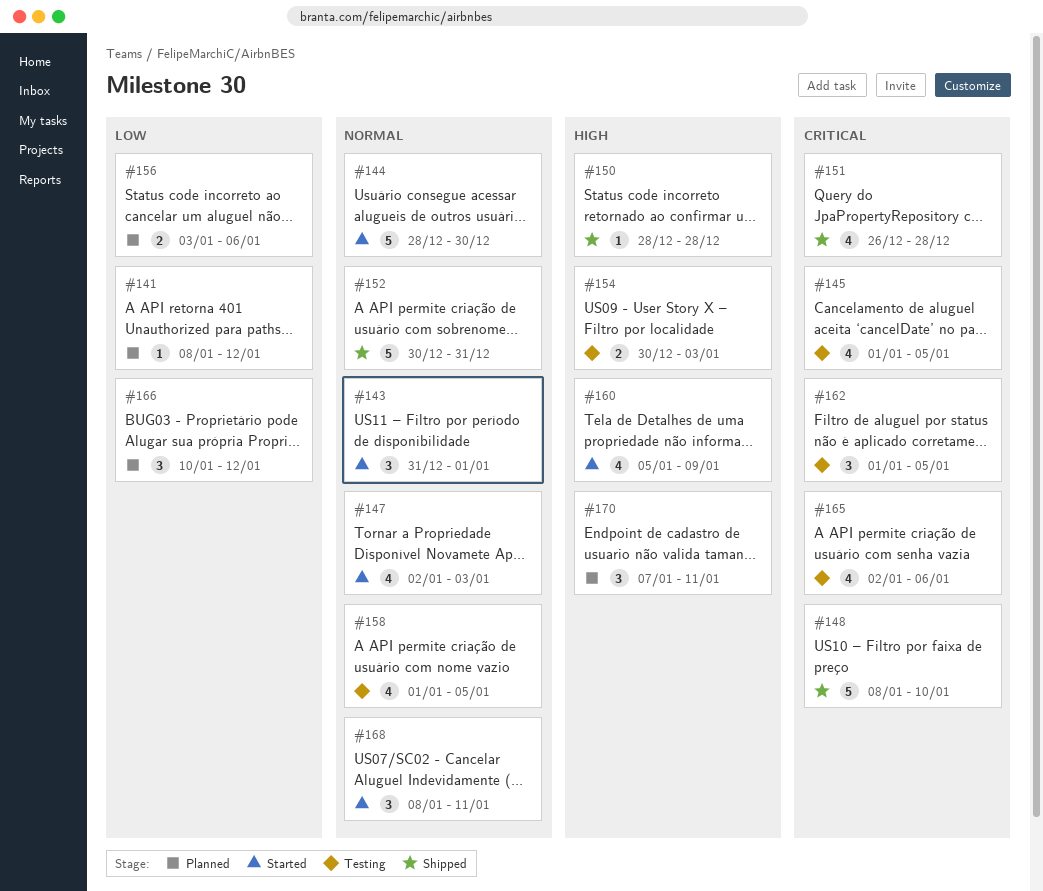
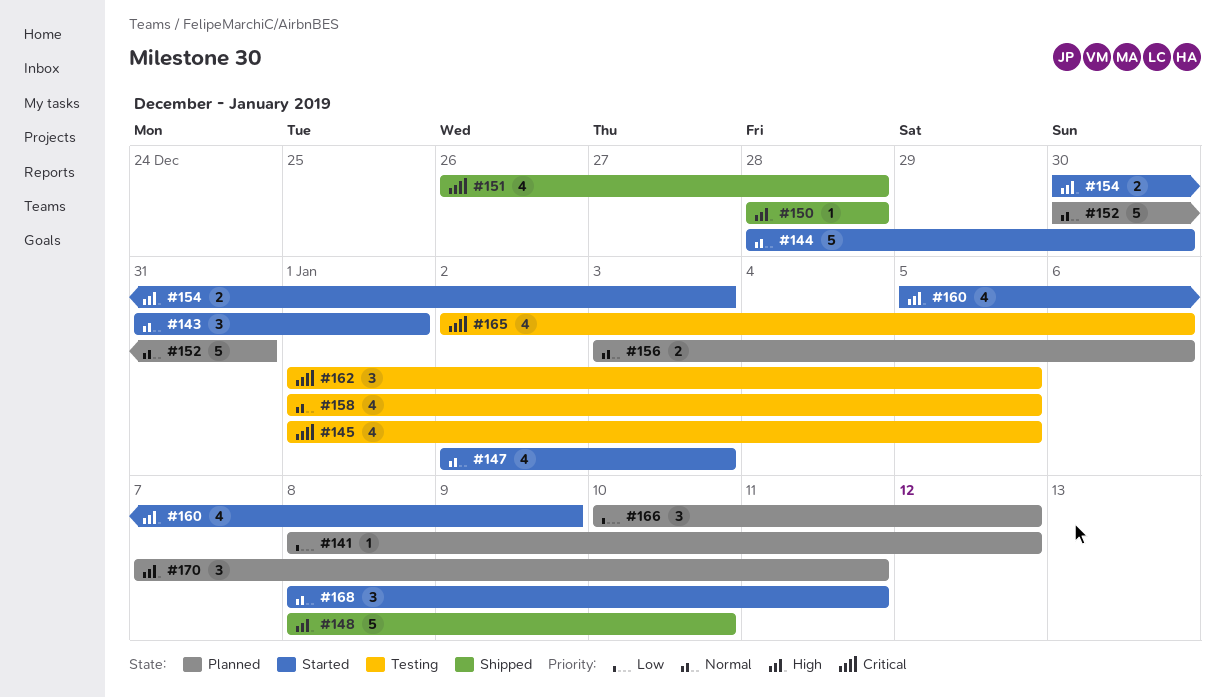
#148, priority: Critical -> High
#152, status: Shipped -> Planned
#154, status: Testing -> Started
#156, priority: Low -> Normal

